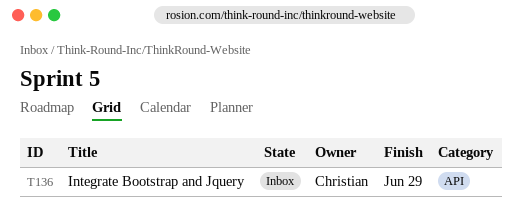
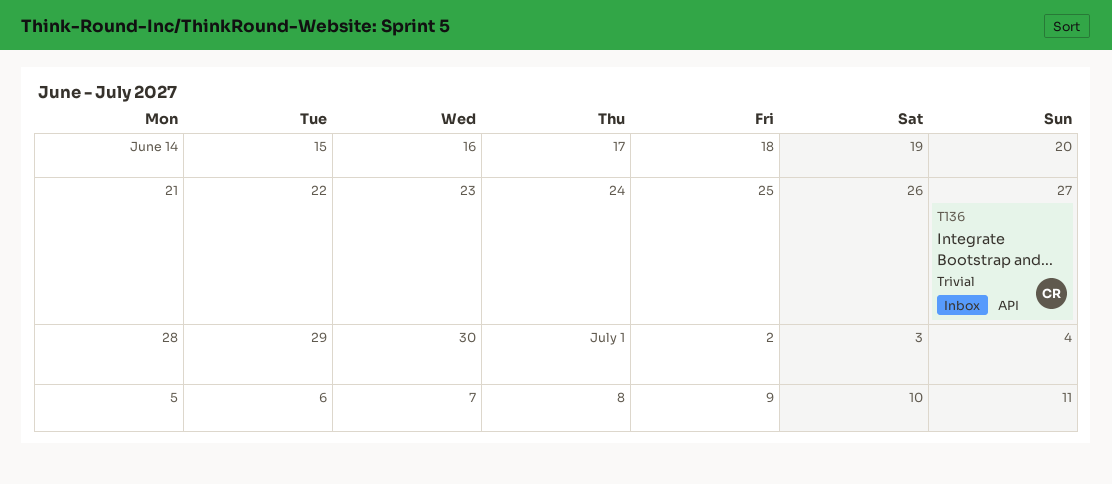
T136, due: Jun 29 -> Jun 27

